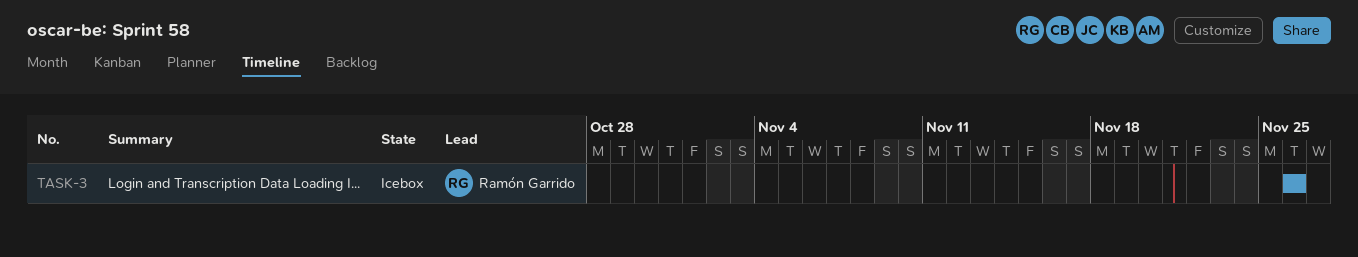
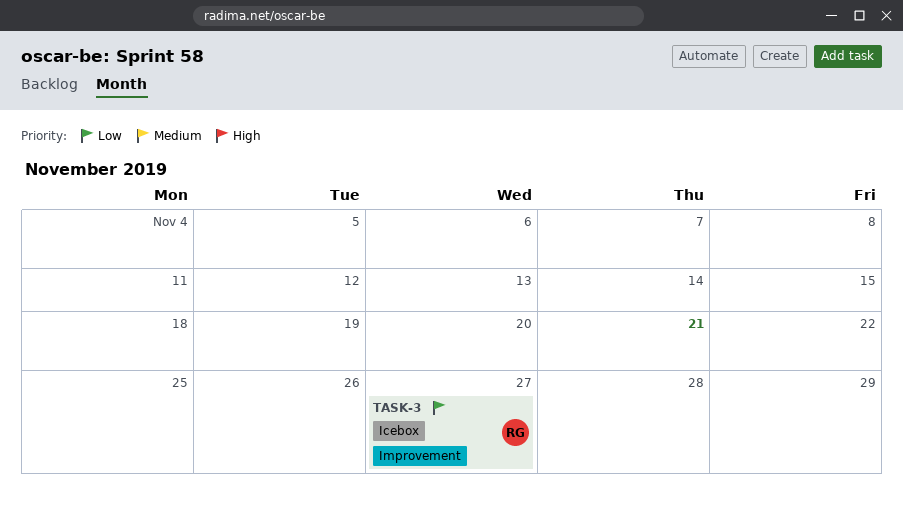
TASK-3, due: Nov 26 -> Nov 27

